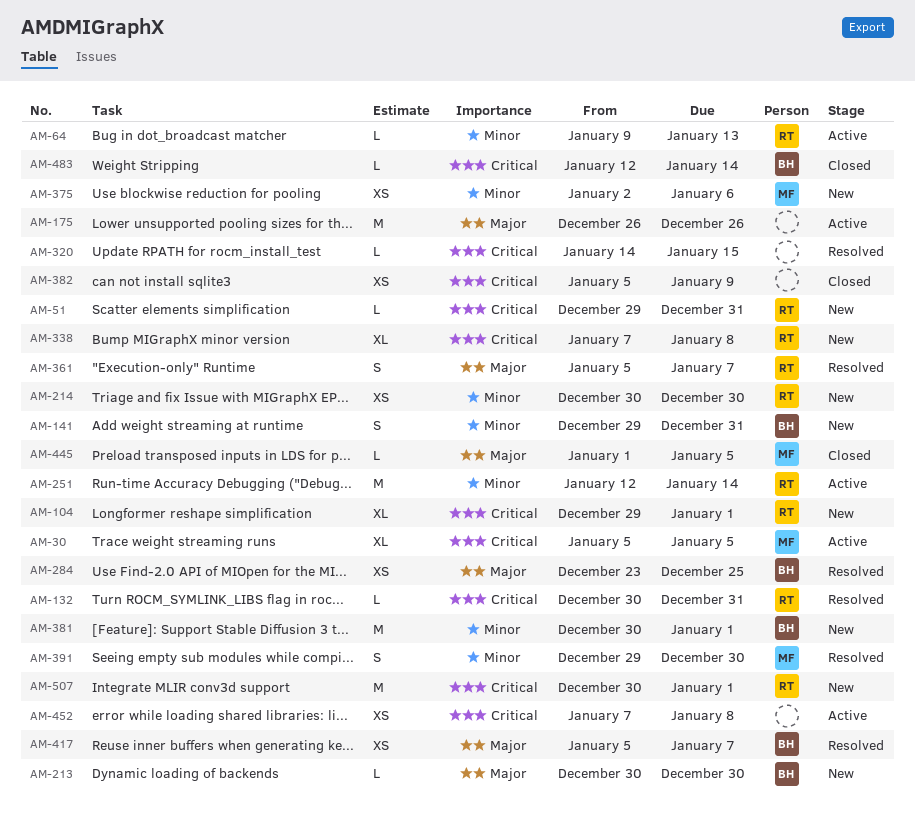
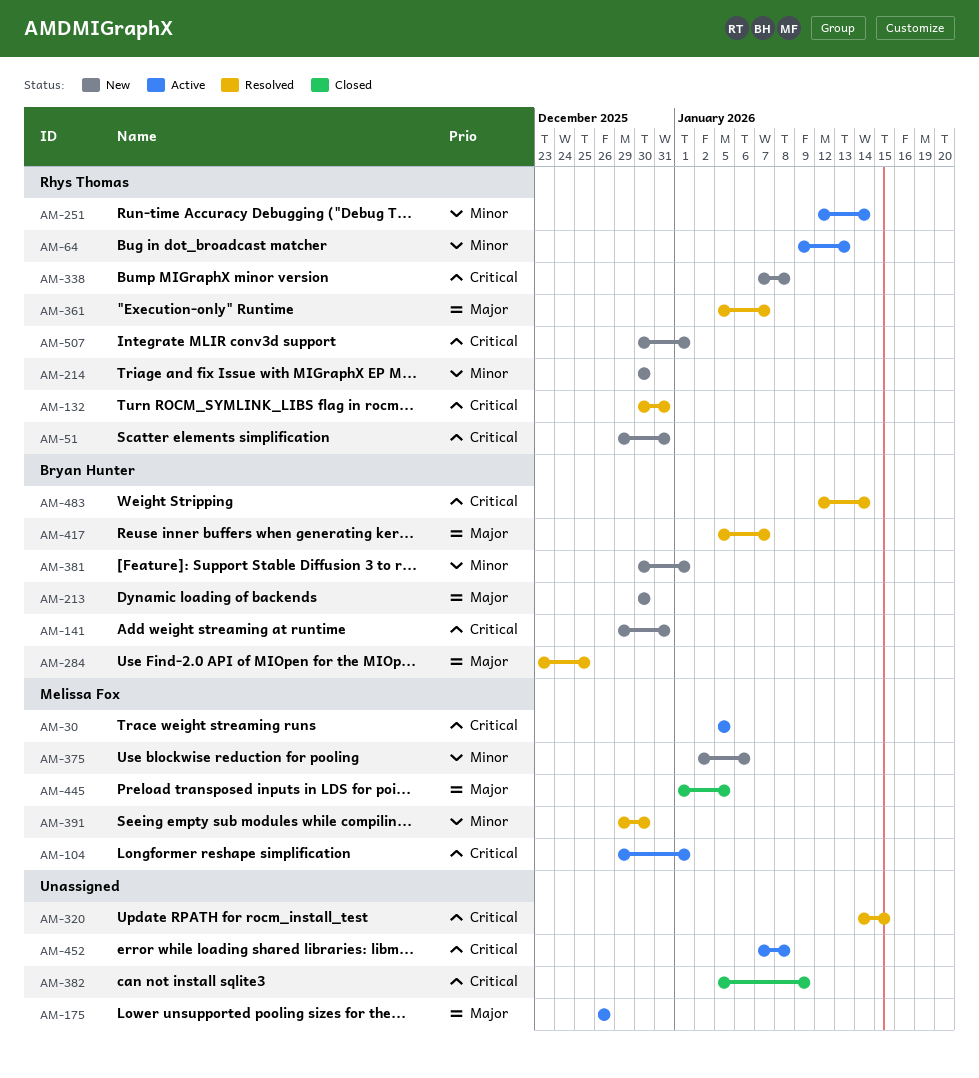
AM-104, status: New -> Active
AM-104, owner: Rhys Thomas -> Melissa Fox
AM-141, priority: Minor -> Critical
AM-483, status: Closed -> Resolved

